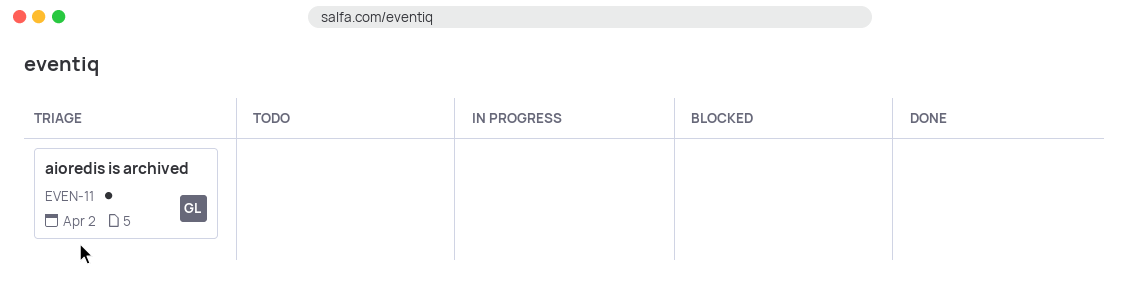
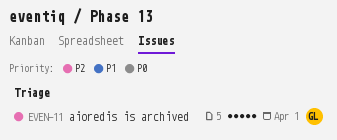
EVEN-11, estimate: 1 -> 5
EVEN-11, due: Apr 2 -> Apr 1

